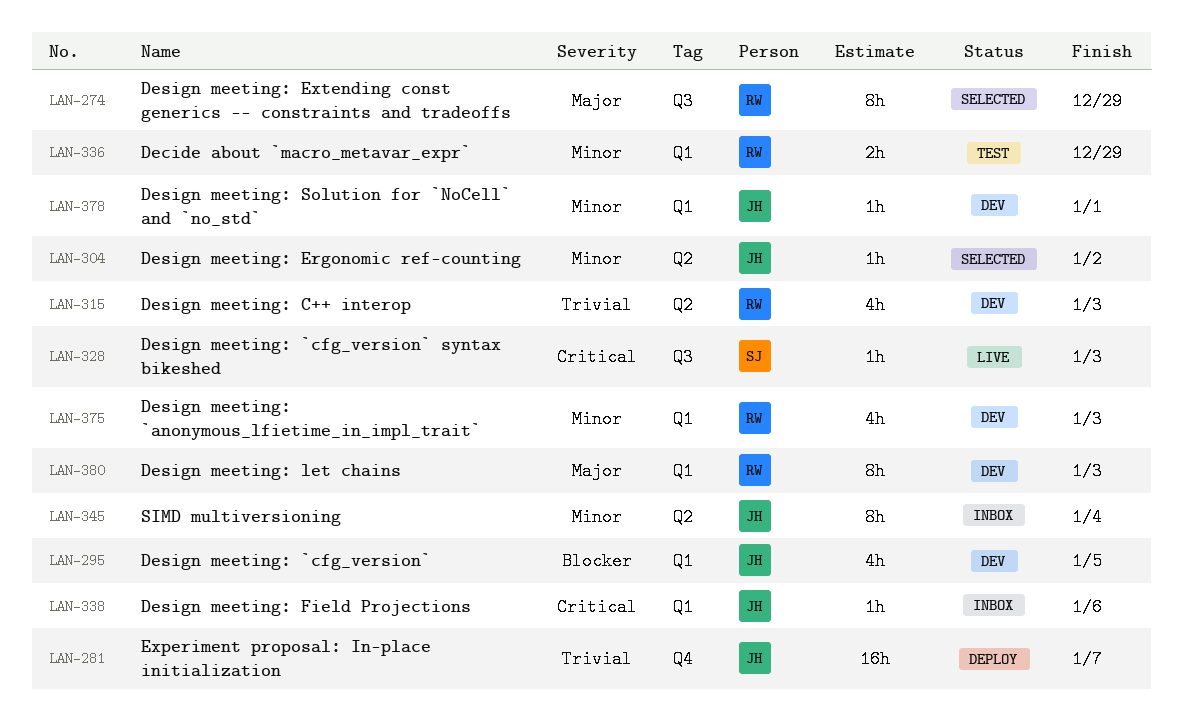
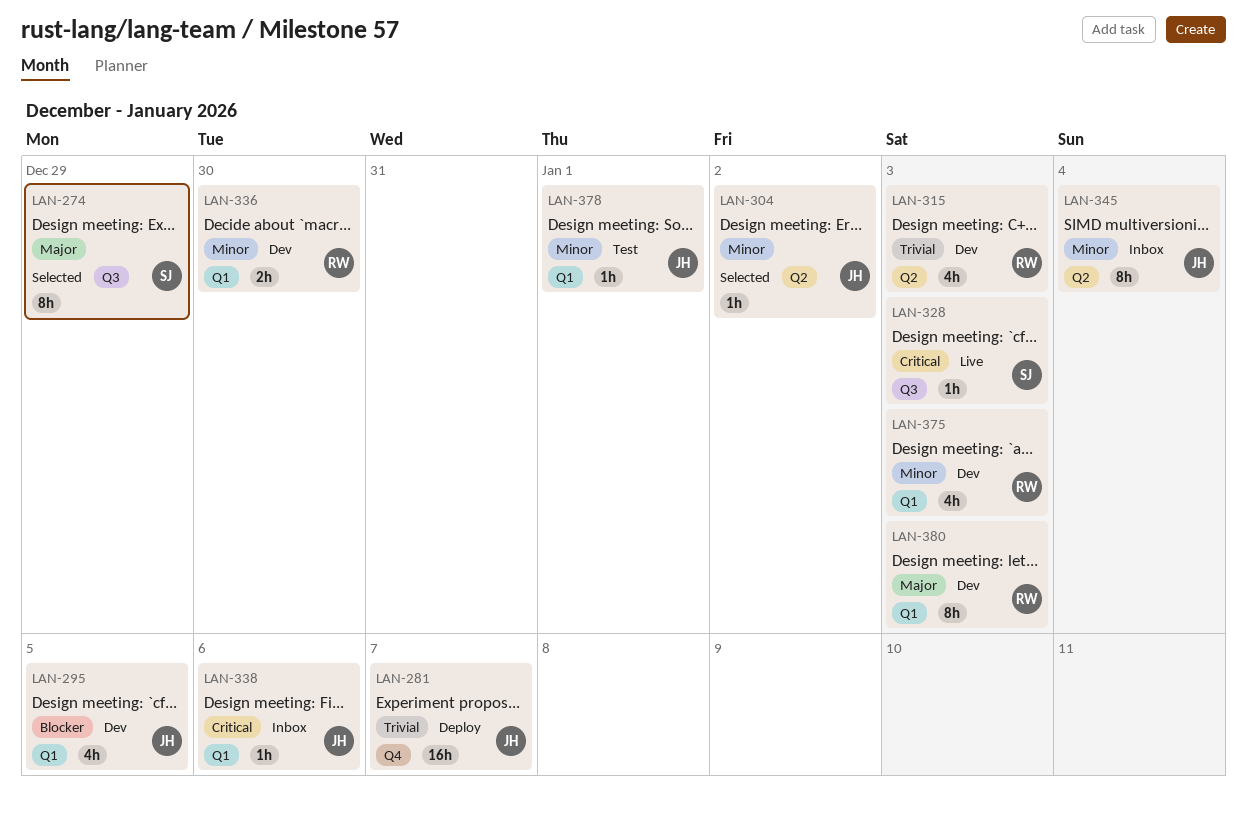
LAN-274, owner: RW -> SJ
LAN-336, status: Test -> Dev
LAN-336, due: Dec 29 -> Dec 30
LAN-378, status: Dev -> Test

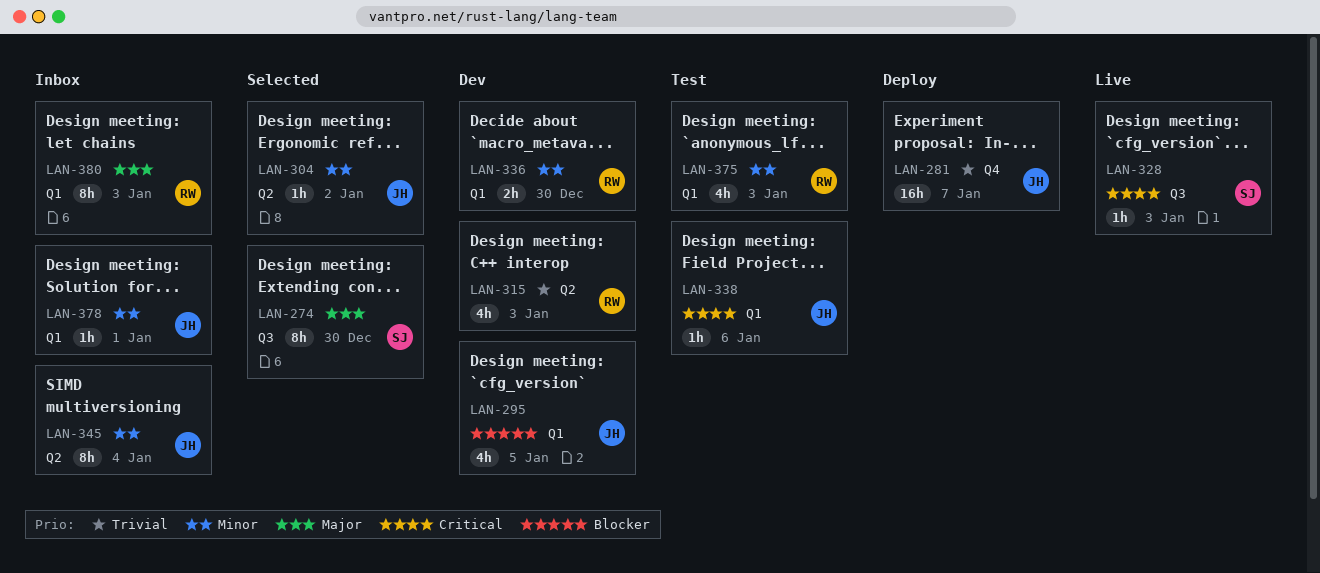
LAN-274, due: Dec 29 -> Dec 30
LAN-338, status: Inbox -> Test
LAN-375, status: Dev -> Test
LAN-378, status: Test -> Inbox
LAN-380, status: Dev -> Inbox

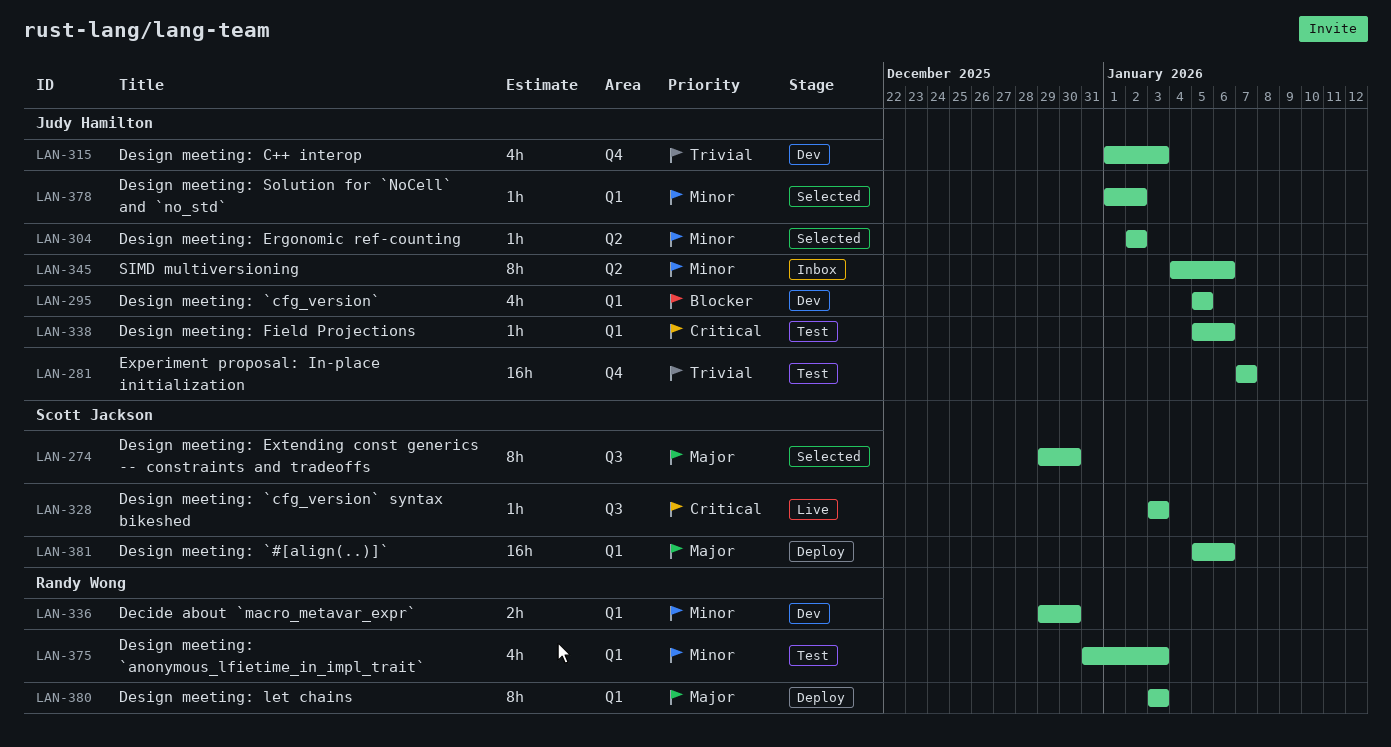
LAN-281, status: Deploy -> Test
LAN-315, owner: Randy Wong -> Judy Hamilton
LAN-315, label: Q2 -> Q4
LAN-345, due: Jan 4 -> Jan 6
LAN-378, status: Inbox -> Selected
LAN-378, due: Jan 1 -> Jan 2
LAN-380, status: Inbox -> Deploy
LAN-381: none -> present

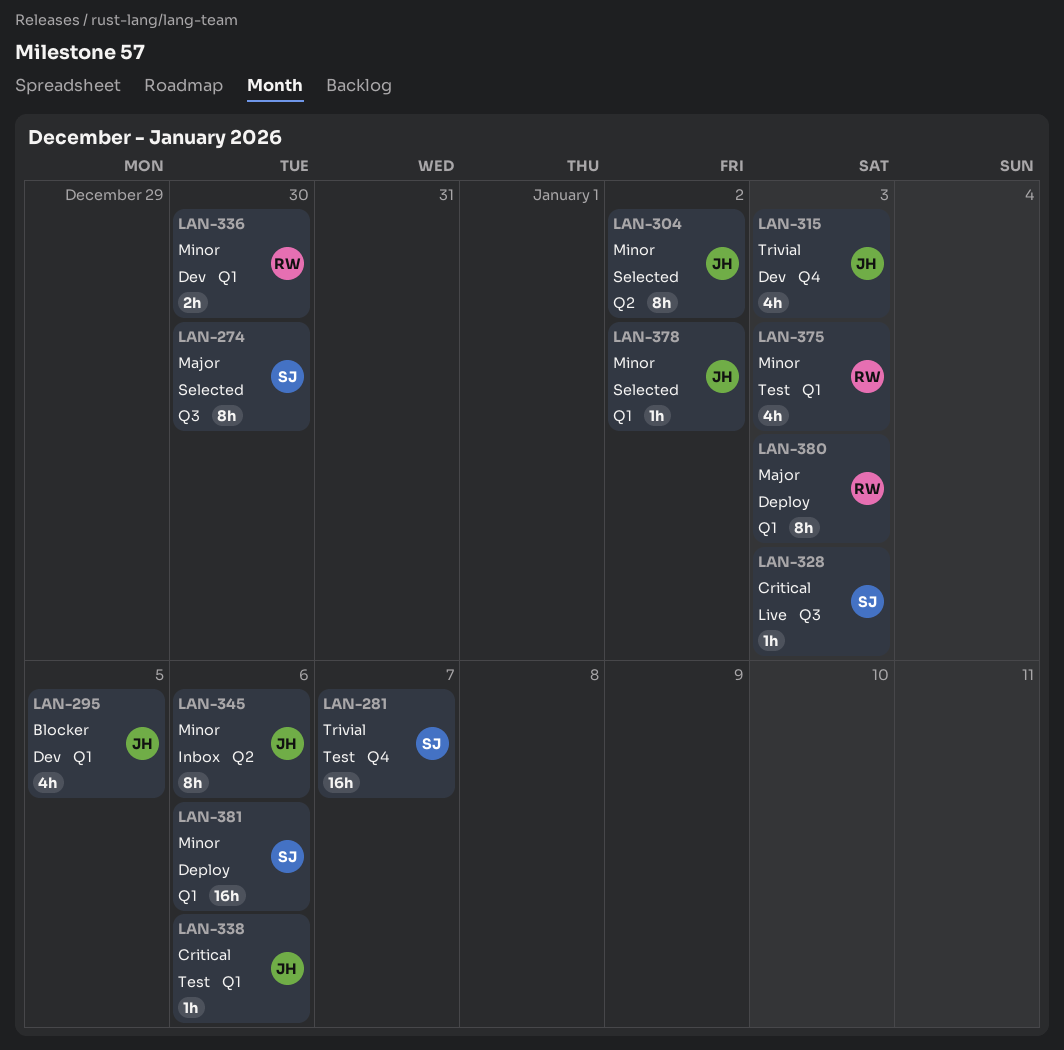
LAN-281, owner: Judy Hamilton -> Scott Jackson
LAN-304, estimate: 1h -> 8h
LAN-381, priority: Major -> Minor

